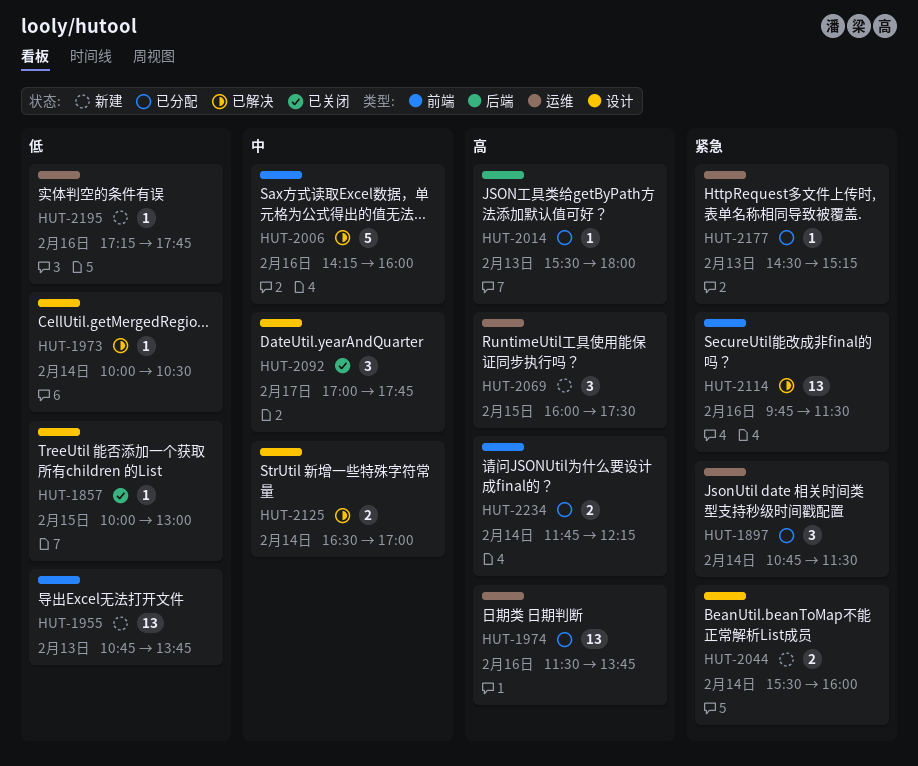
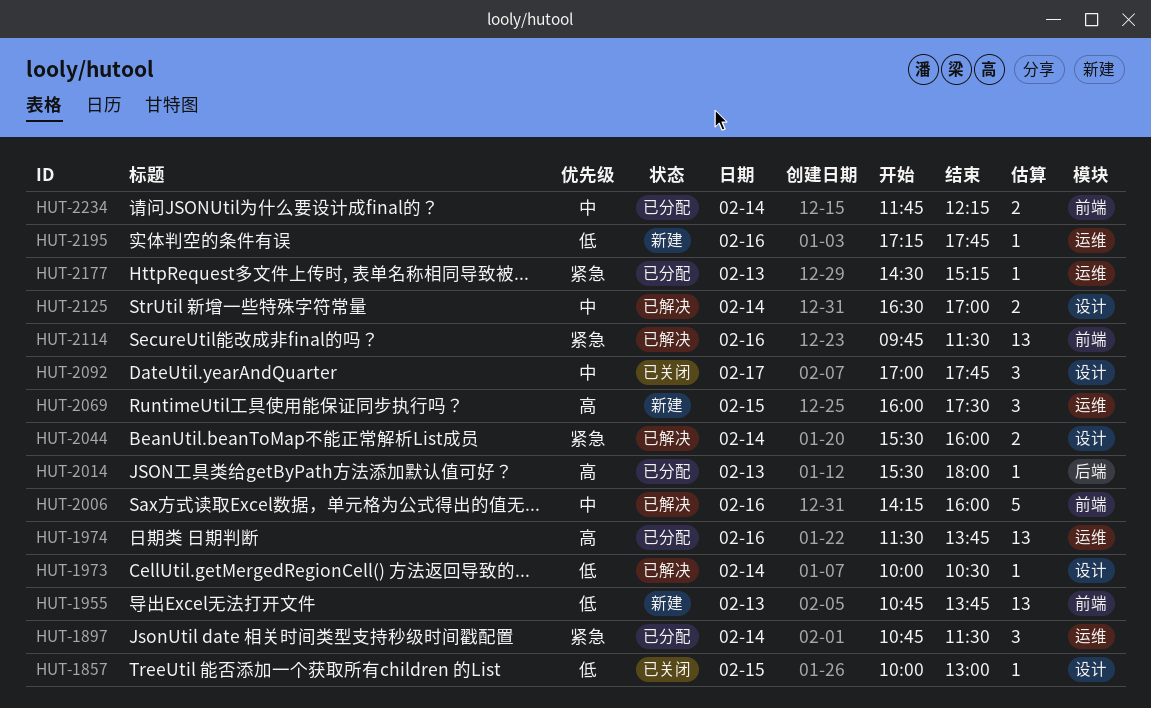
HUT-2044, status: 新建 -> 已解决
HUT-2234, priority: 高 -> 中

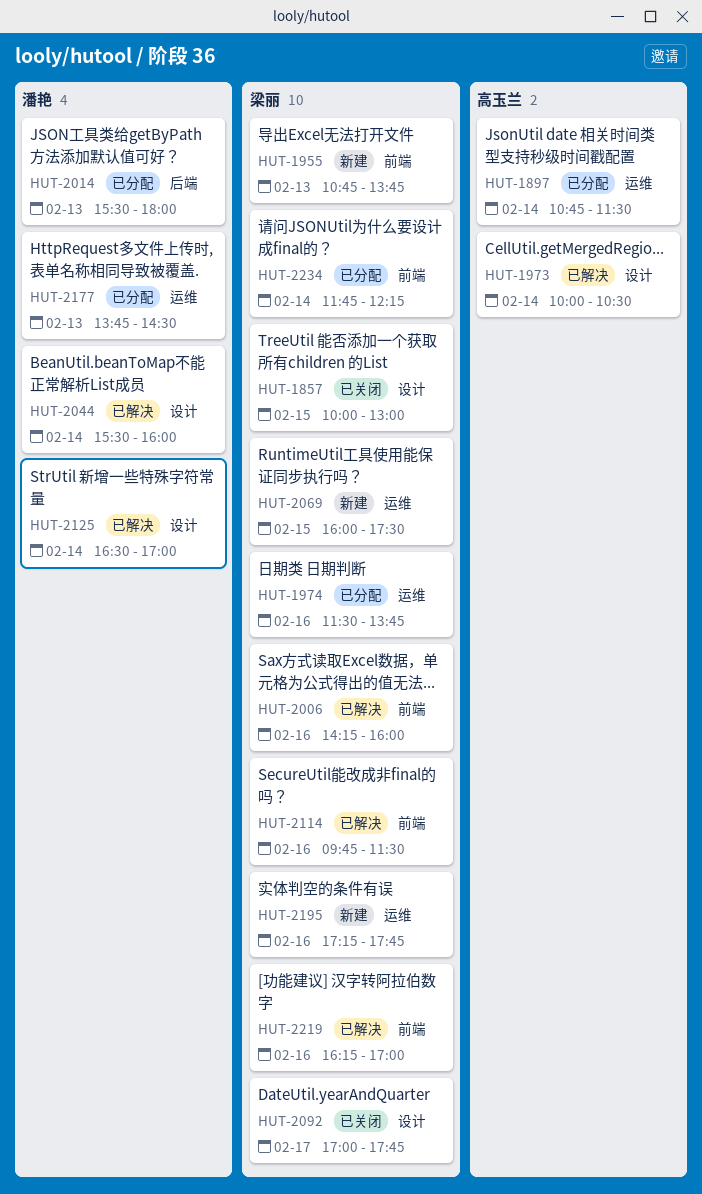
HUT-2177, begins: 14:30 -> 13:45
HUT-2177, ends: 15:15 -> 14:30
HUT-2219: none -> present

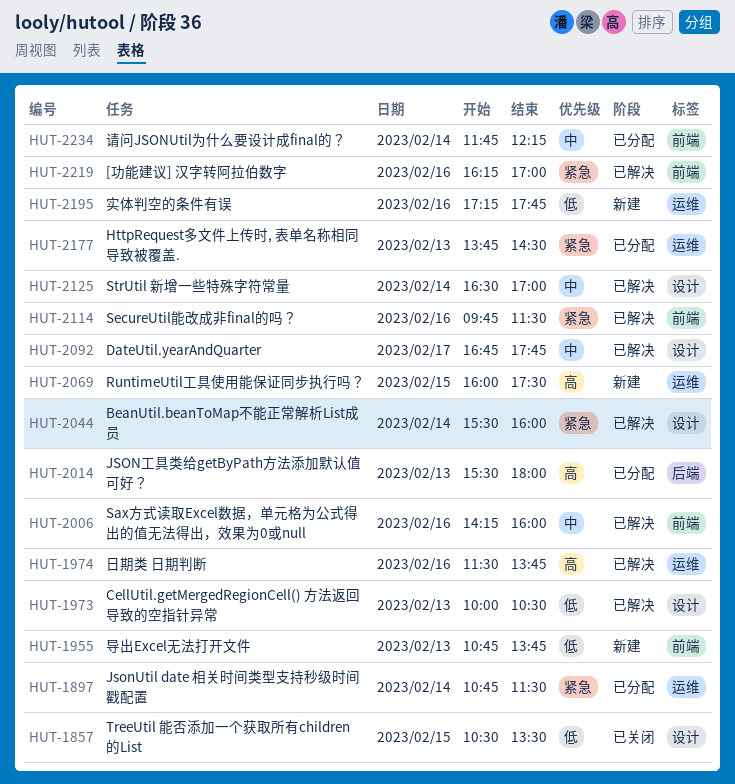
HUT-1857, begins: 10:00 -> 10:30
HUT-1857, ends: 13:00 -> 13:30
HUT-1973, day: Feb 14 -> Feb 13
HUT-1974, status: 已分配 -> 已解决
HUT-2092, status: 已关闭 -> 已解决
HUT-2092, begins: 17:00 -> 16:45

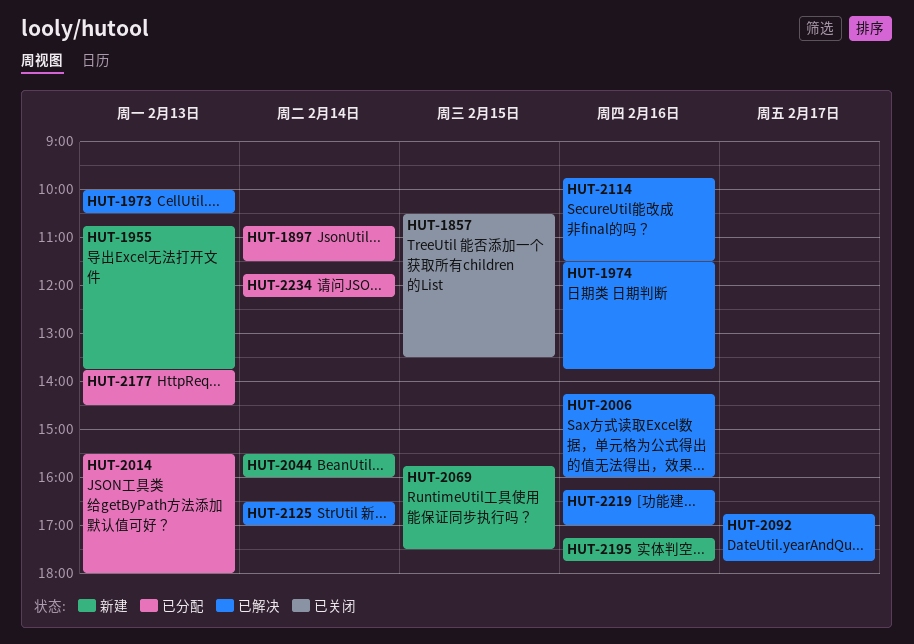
HUT-2044, status: 已解决 -> 新建
HUT-2069, begins: 16:00 -> 15:45

